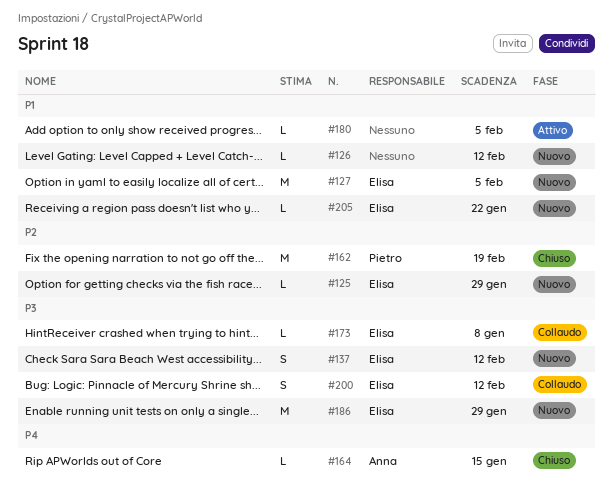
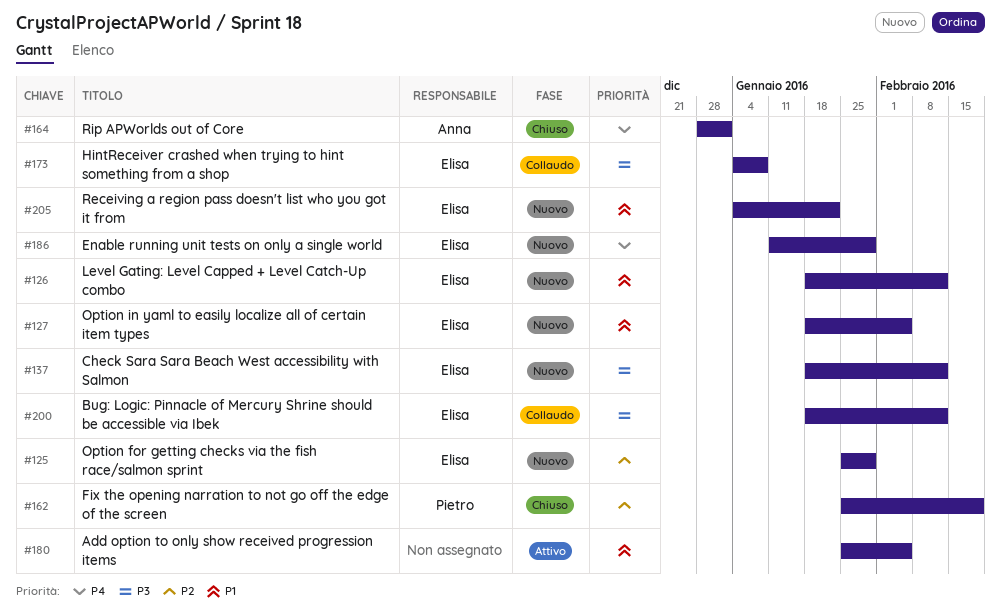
#126, owner: none -> Elisa
#164, due: Jan 15 -> Jan 1
#186, priority: P3 -> P4

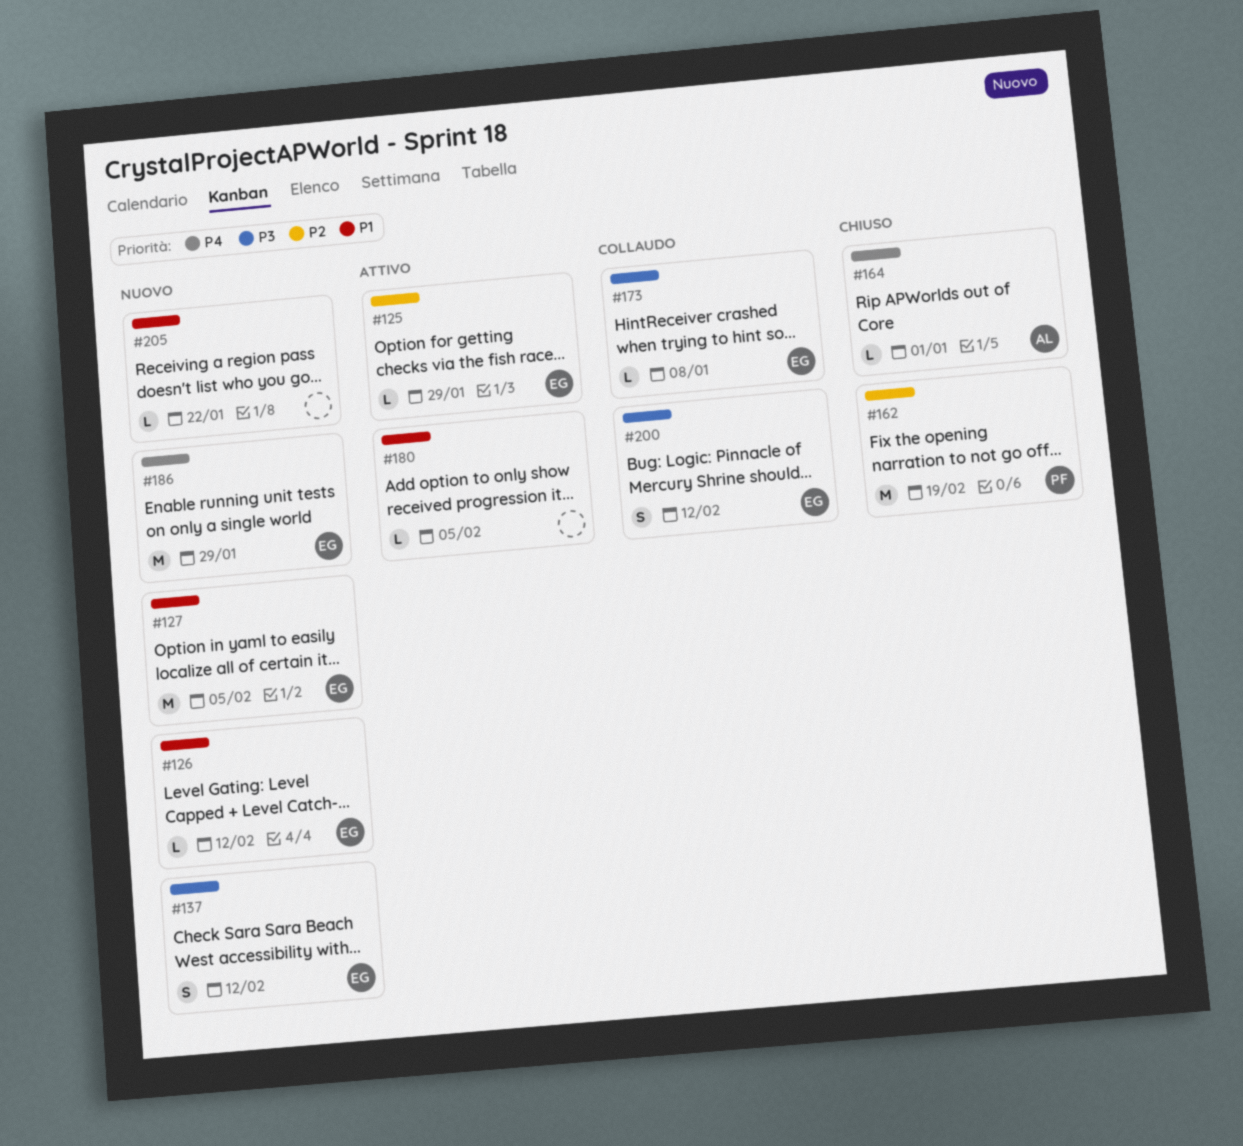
#125, status: Nuovo -> Attivo
#205, owner: Elisa -> none

